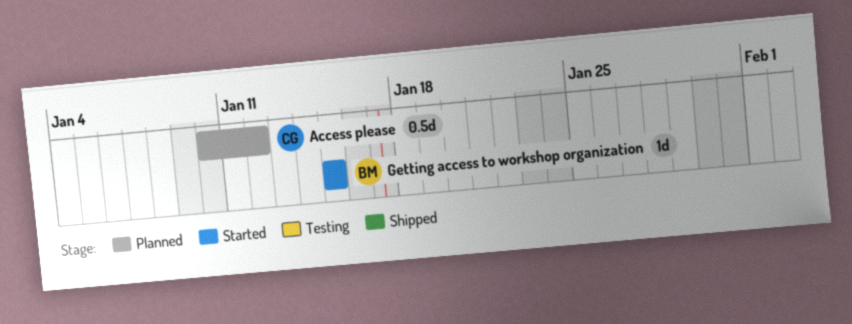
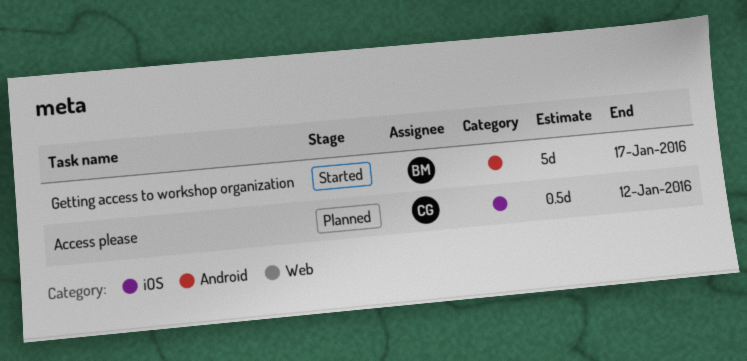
Getting access to workshop organization, estimate: 1d -> 5d
Getting access to workshop organization, due: Jan 15 -> Jan 17

